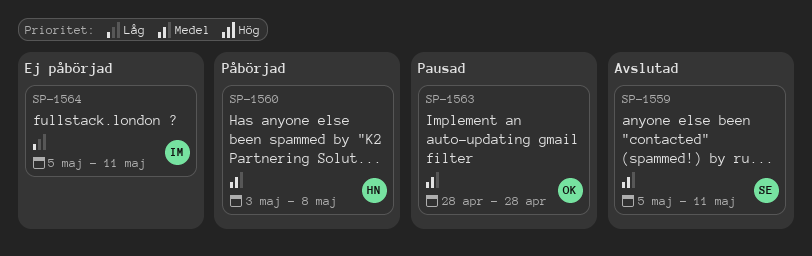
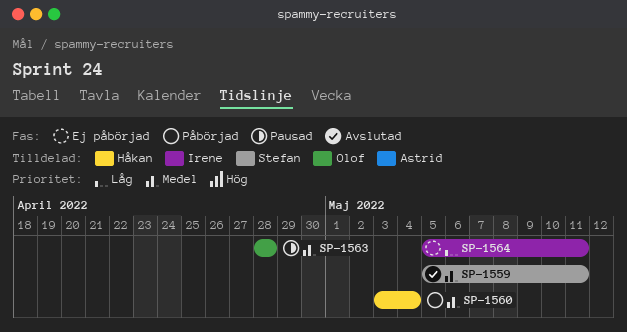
SP-1560, due: May 8 -> May 4

